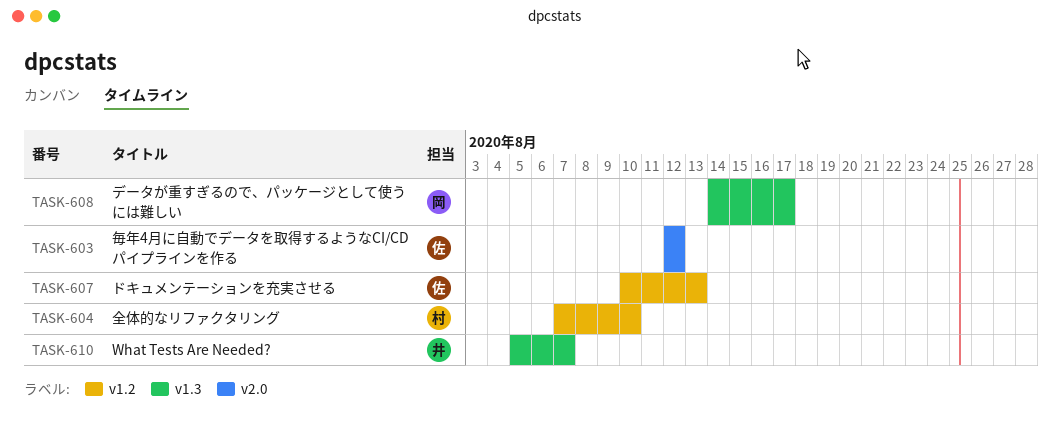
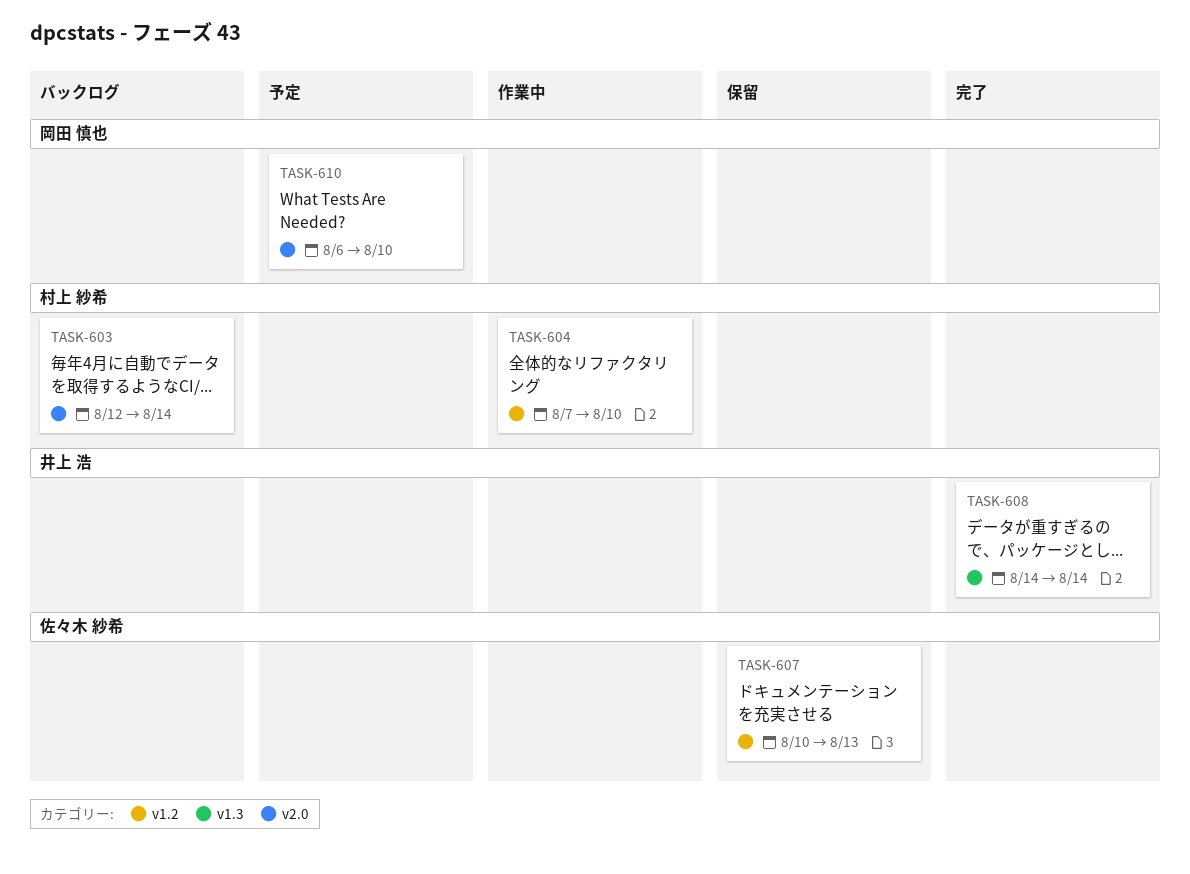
TASK-603, owner: 佐々木 紗希 -> 村上 紗希
TASK-603, due: Aug 12 -> Aug 14
TASK-608, owner: 岡田 慎也 -> 井上 浩
TASK-608, due: Aug 17 -> Aug 14
TASK-610, owner: 井上 浩 -> 岡田 慎也
TASK-610, label: v1.3 -> v2.0
TASK-610, start: Aug 5 -> Aug 6
TASK-610, due: Aug 7 -> Aug 10

